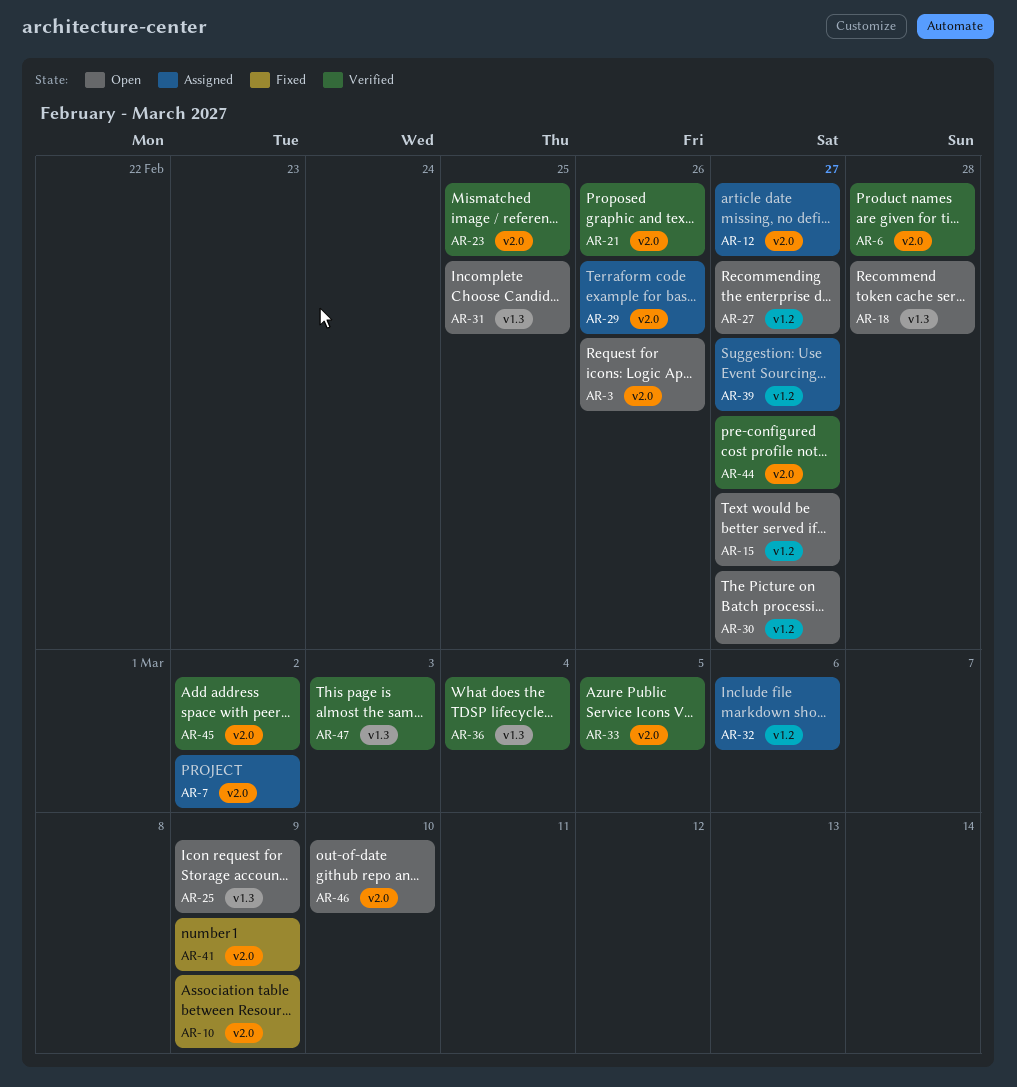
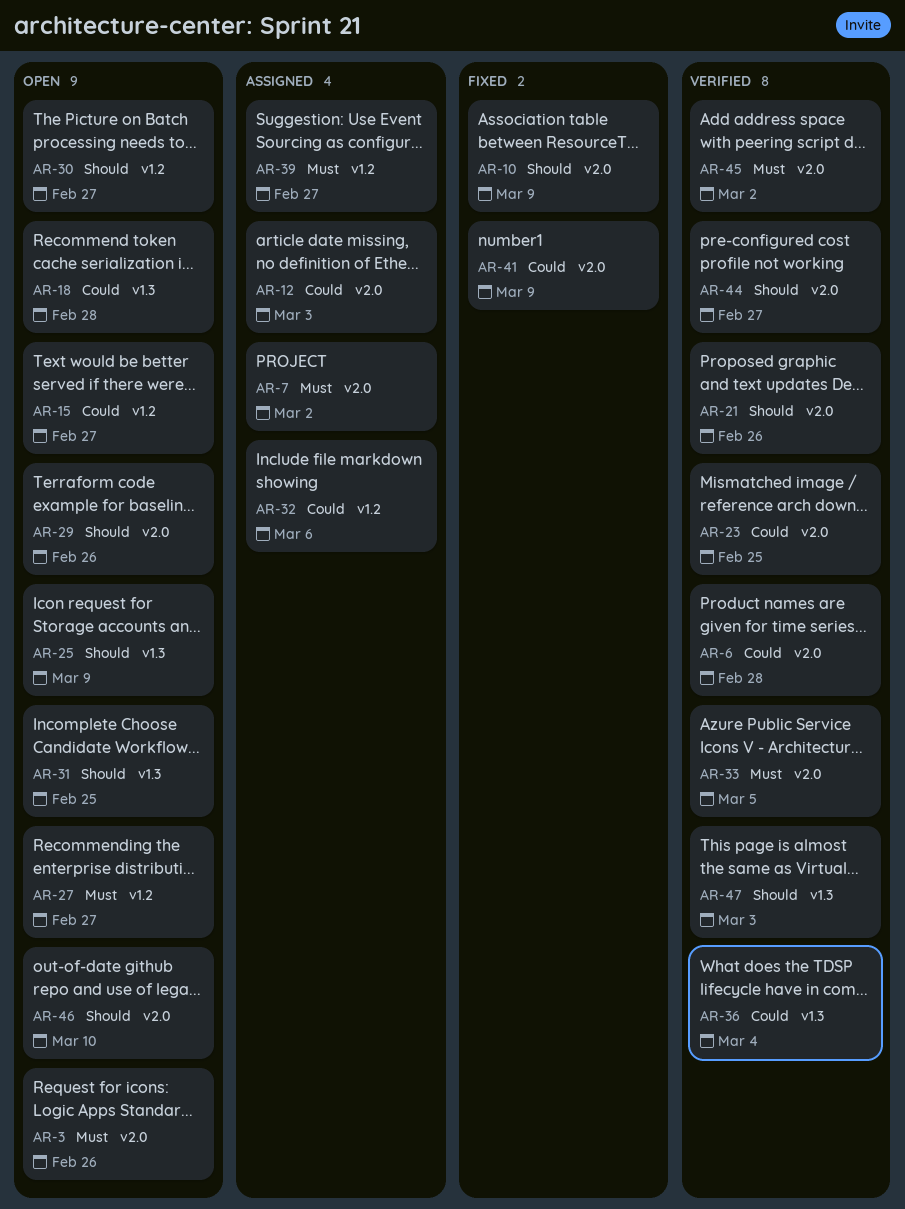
AR-12, due: Feb 27 -> Mar 3
AR-29, status: Assigned -> Open

